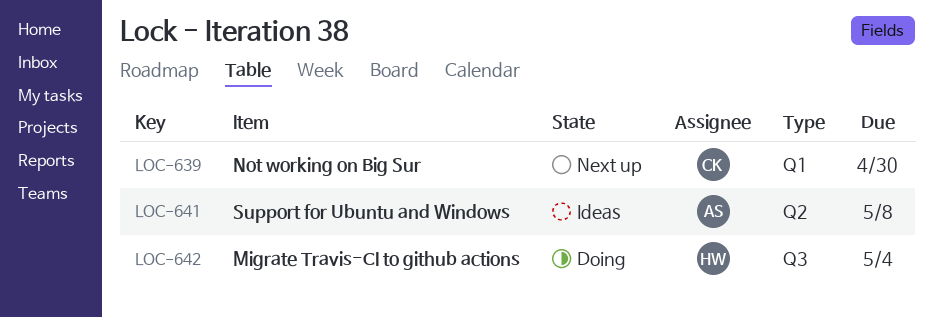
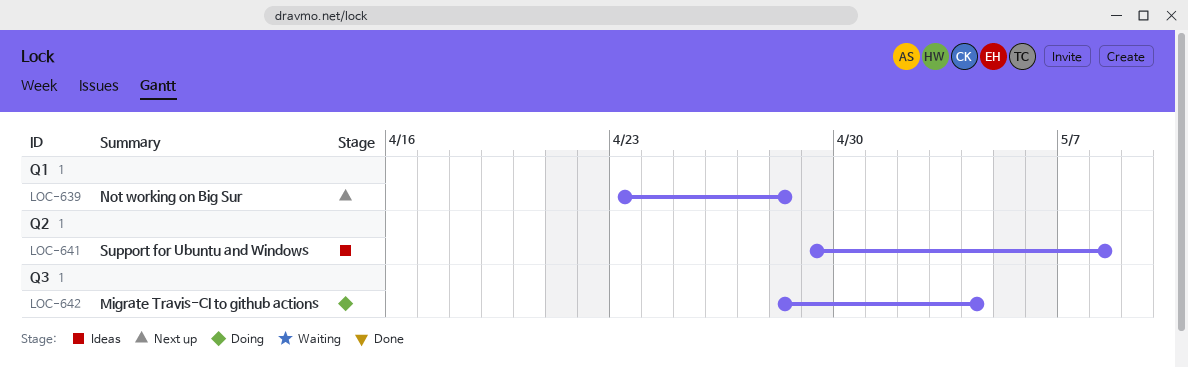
LOC-639, due: Apr 30 -> Apr 28

